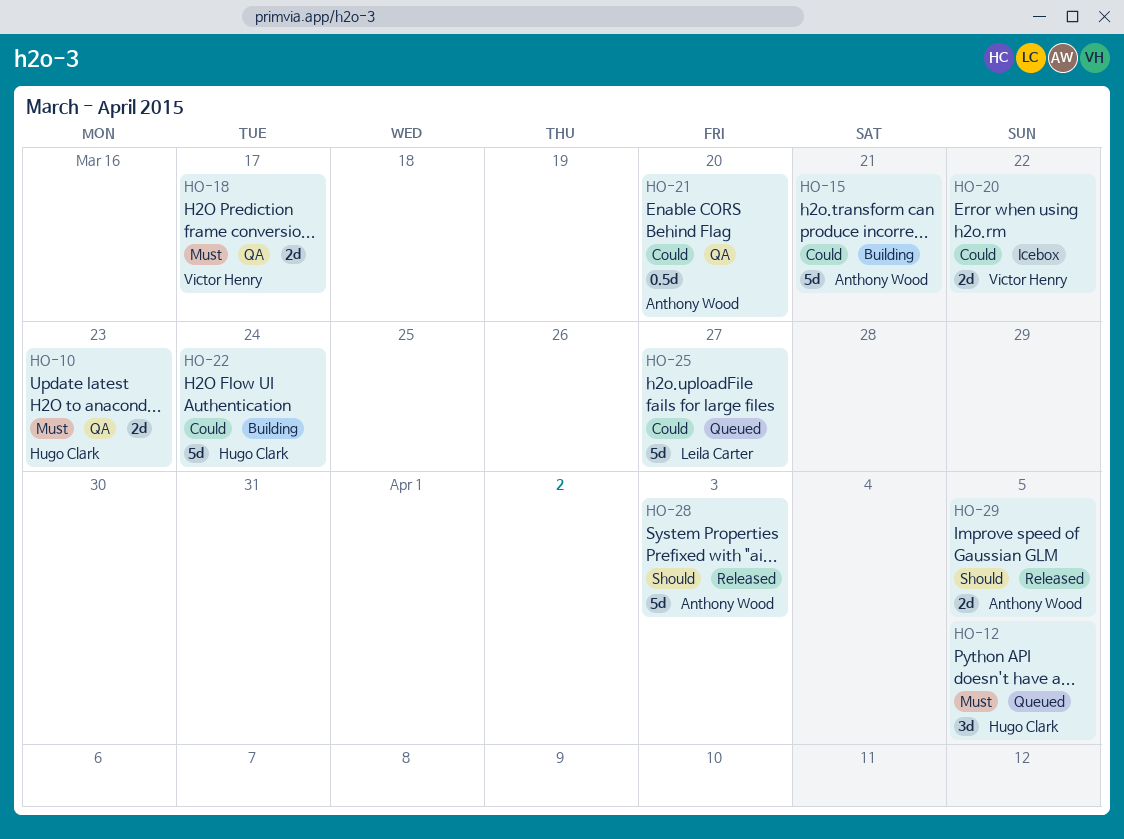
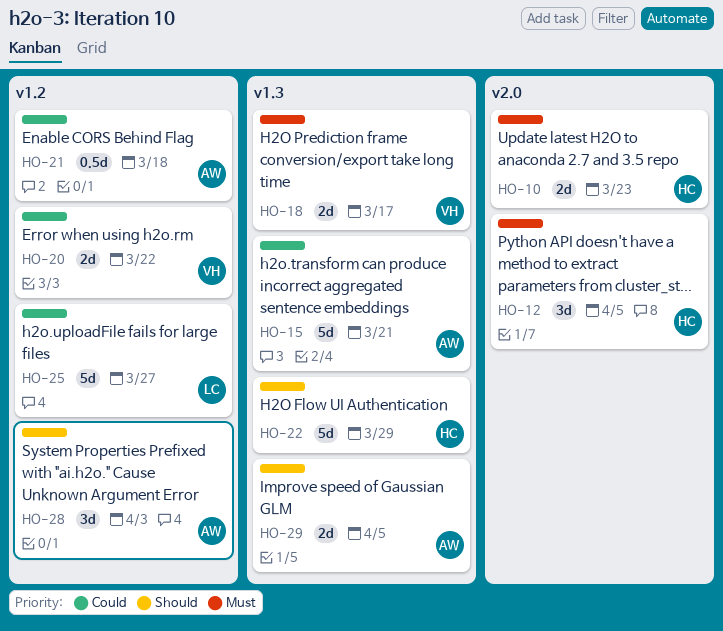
HO-21, due: Mar 20 -> Mar 18
HO-22, priority: Could -> Should
HO-22, due: Mar 24 -> Mar 29
HO-28, estimate: 5d -> 3d

